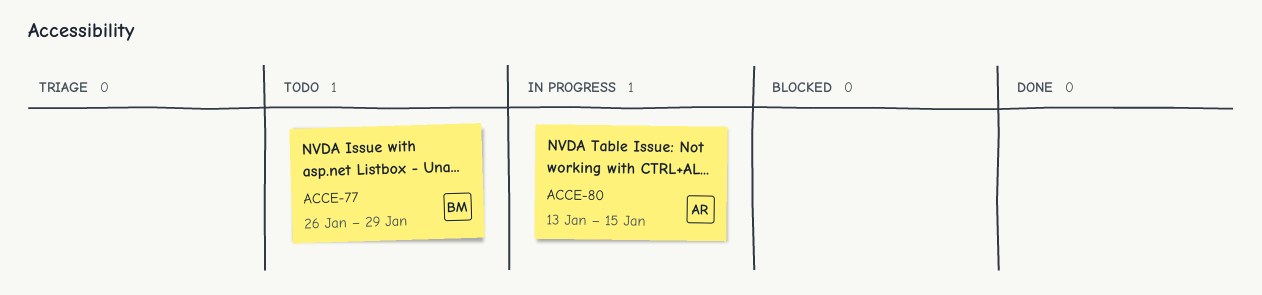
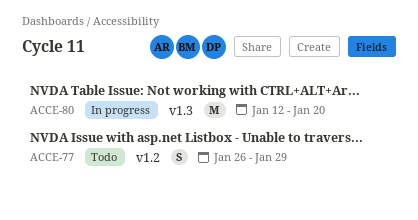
ACCE-80, start: Jan 13 -> Jan 12
ACCE-80, due: Jan 15 -> Jan 20

